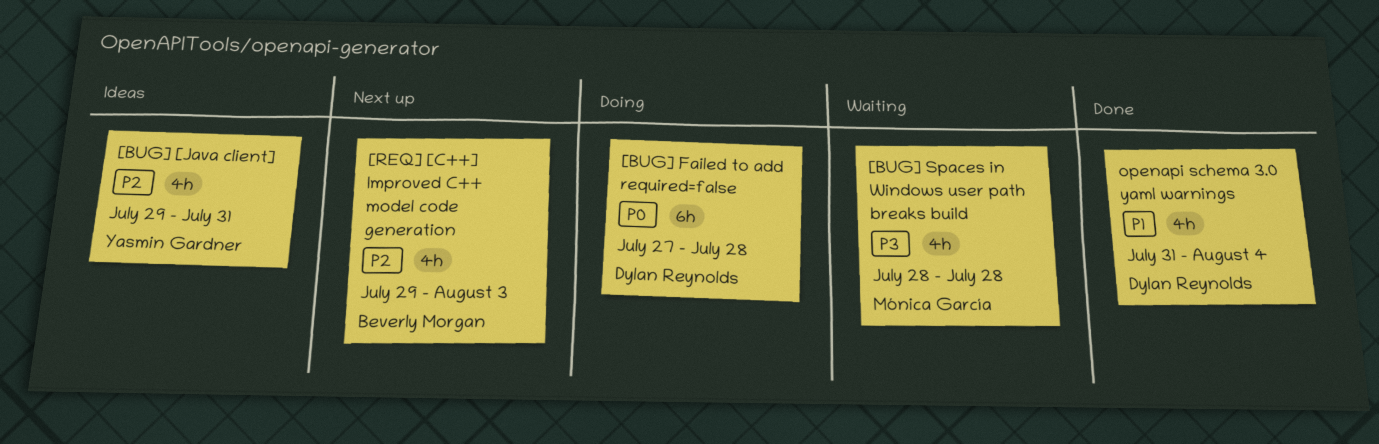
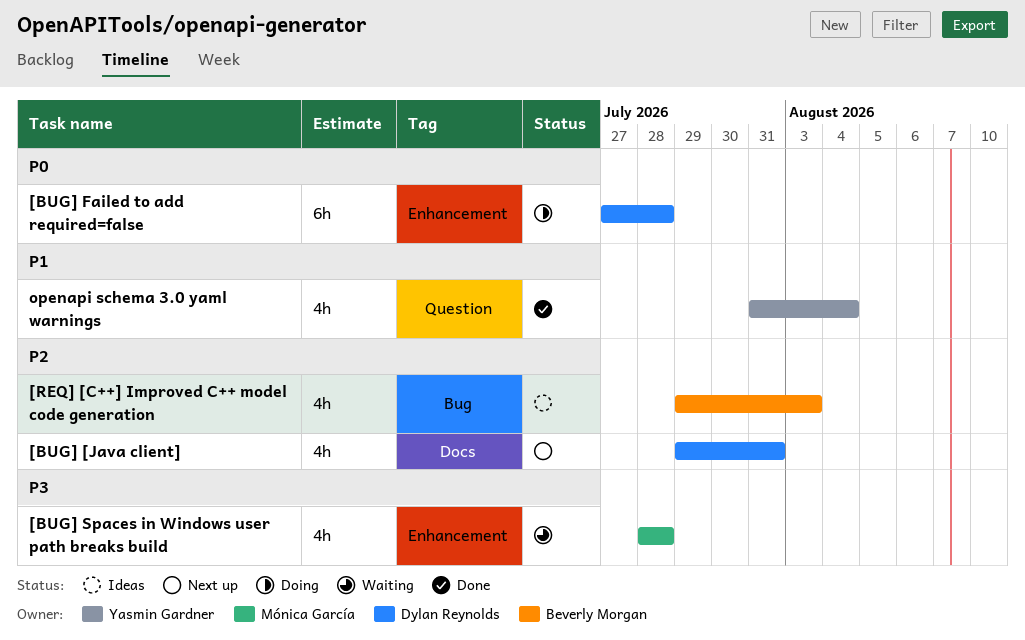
[BUG] [Java client], status: Ideas -> Next up
[BUG] [Java client], owner: Yasmin Gardner -> Dylan Reynolds
[REQ] [C++] Improved C++ model code generation, status: Next up -> Ideas
openapi schema 3.0 yaml warnings, owner: Dylan Reynolds -> Yasmin Gardner

